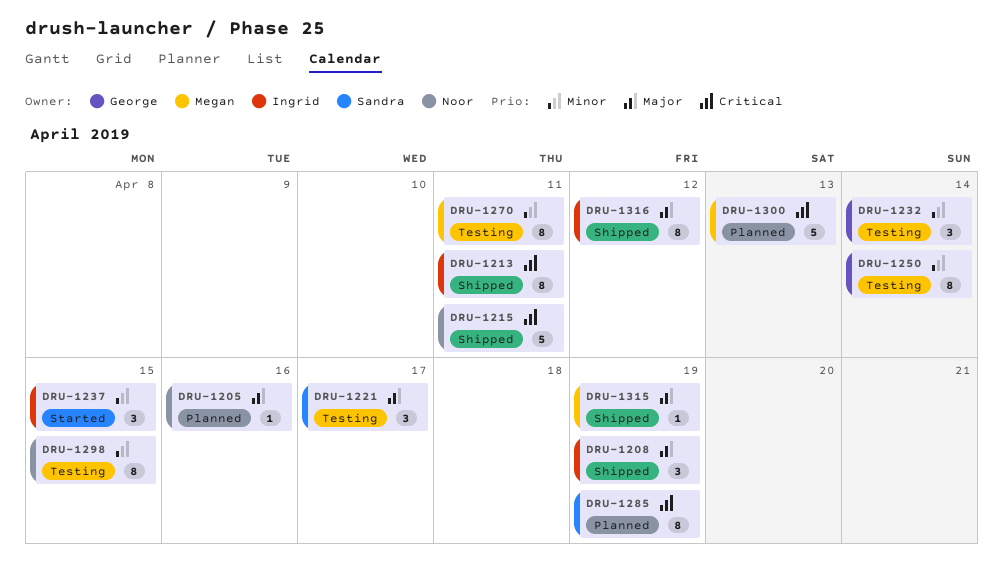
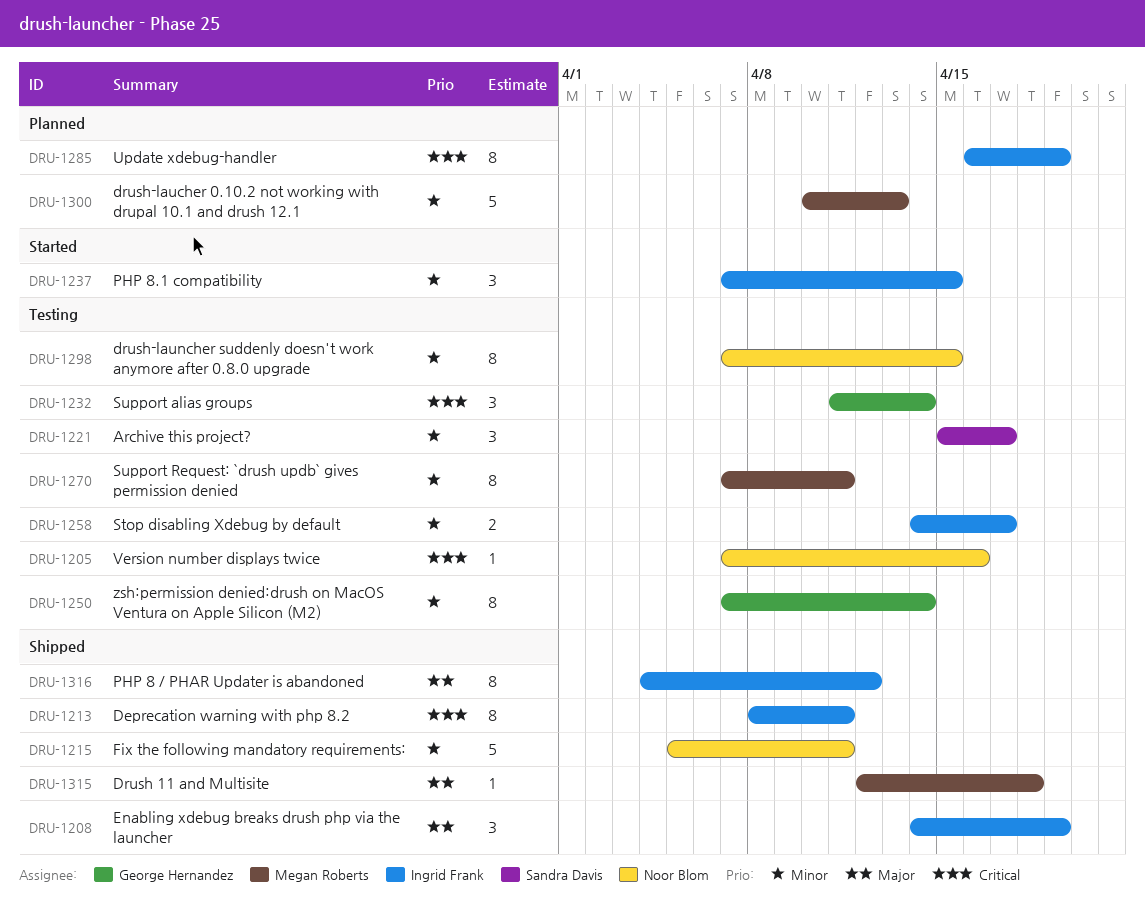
DRU-1205, status: Planned -> Testing
DRU-1205, priority: Major -> Critical
DRU-1215, priority: Critical -> Minor
DRU-1221, priority: Major -> Minor
DRU-1232, priority: Minor -> Critical
DRU-1258: none -> present
DRU-1285, owner: Sandra Davis -> Ingrid Frank
DRU-1300, priority: Critical -> Minor
DRU-1315, due: Apr 19 -> Apr 18

